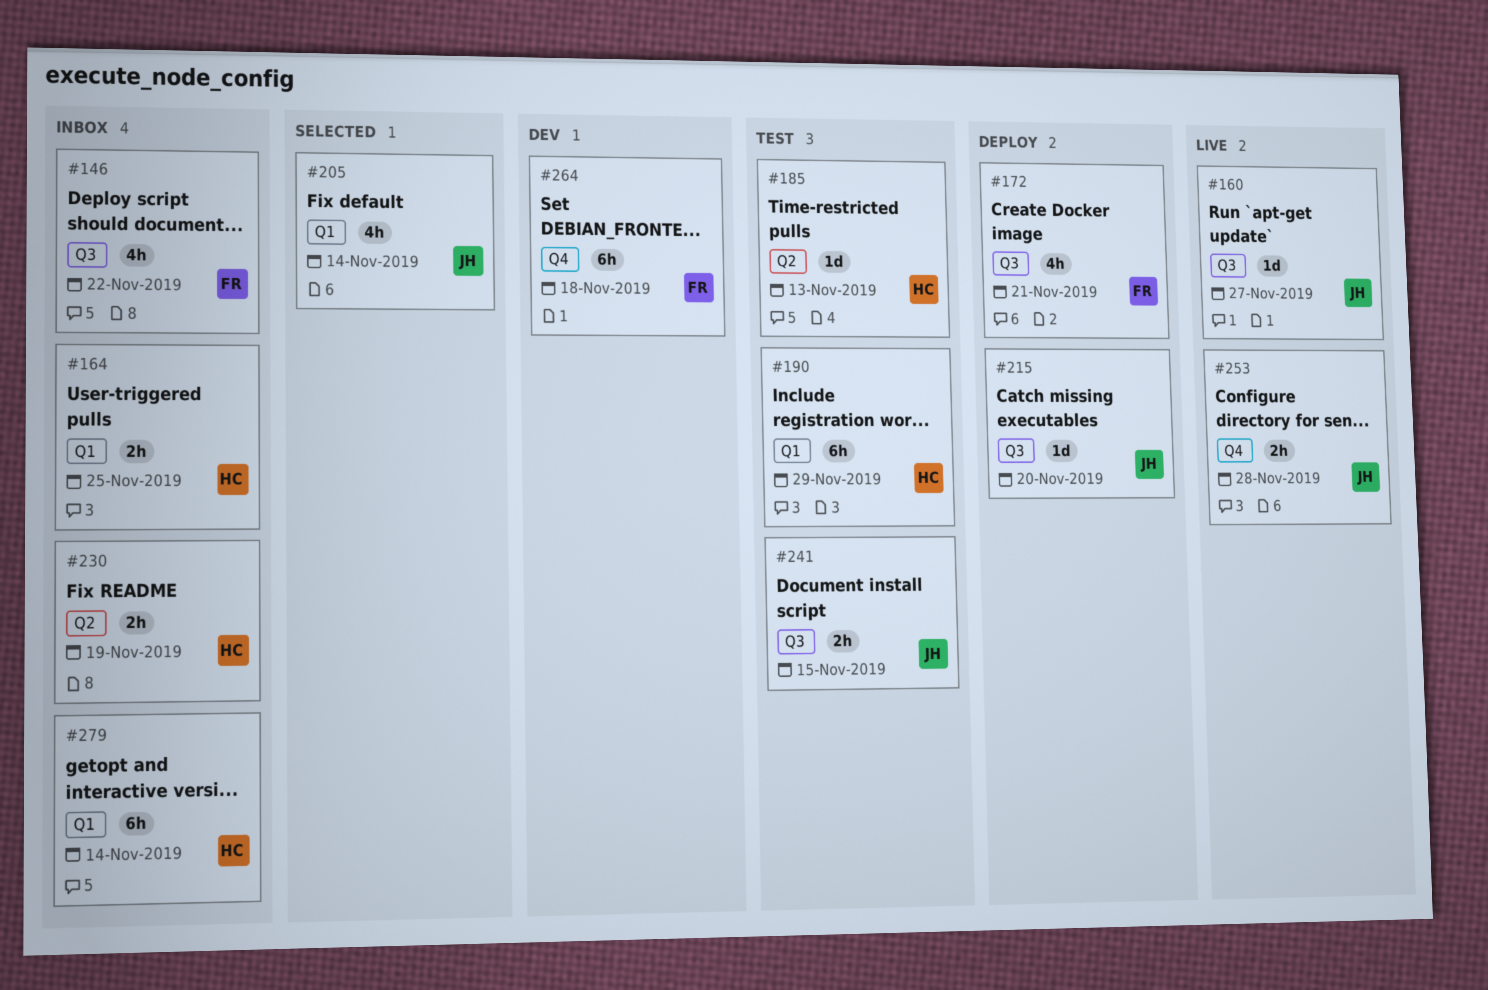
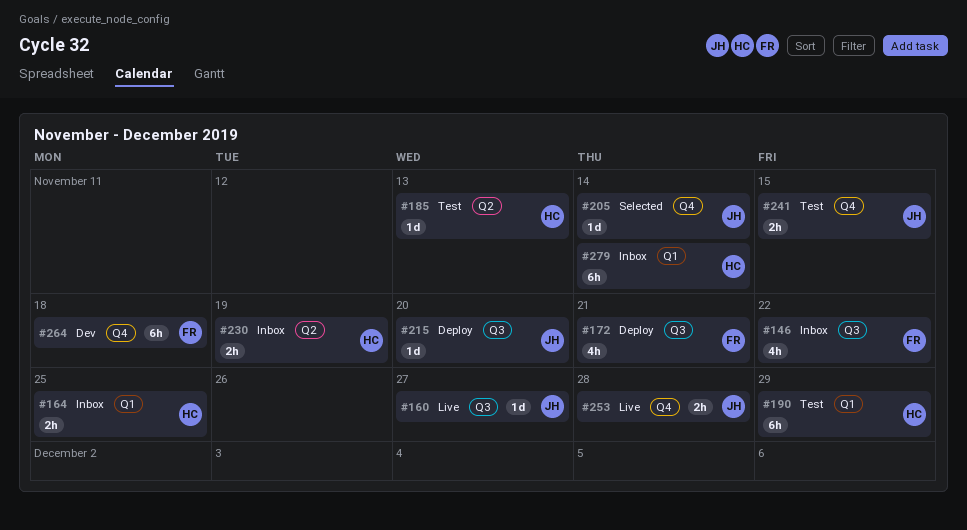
#205, label: Q1 -> Q4
#205, estimate: 4h -> 1d
#241, label: Q3 -> Q4

